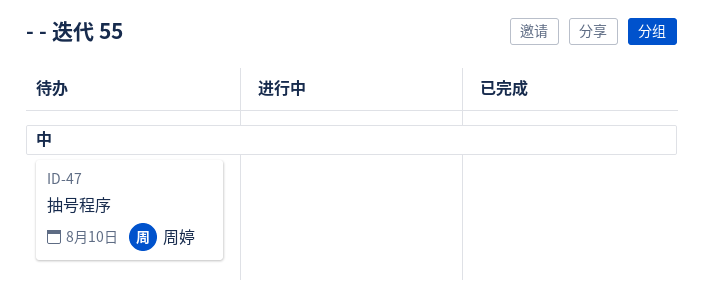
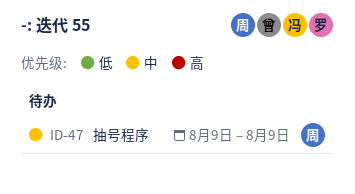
ID-47, due: Aug 10 -> Aug 9

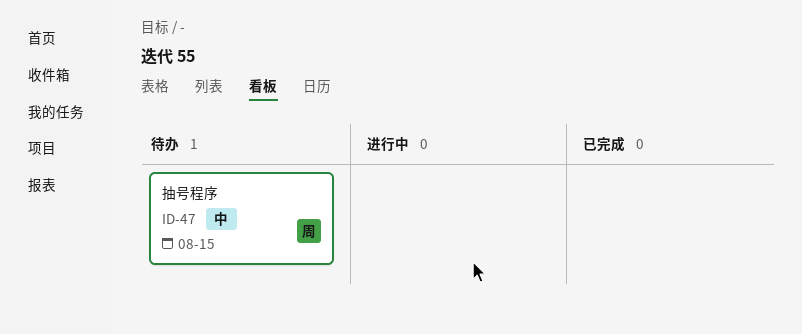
ID-47, due: Aug 9 -> Aug 15

